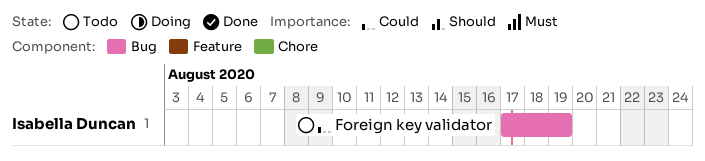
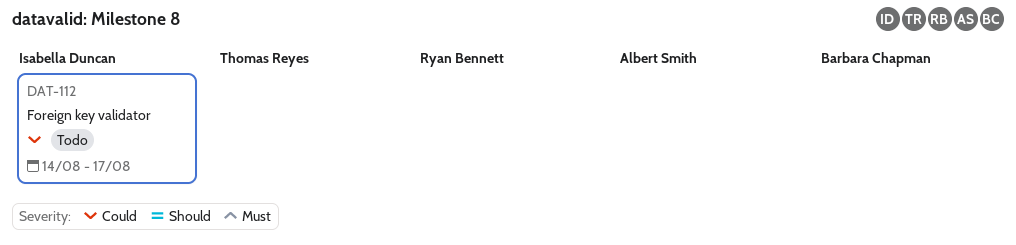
Foreign key validator, start: Aug 17 -> Aug 14
Foreign key validator, due: Aug 19 -> Aug 17

